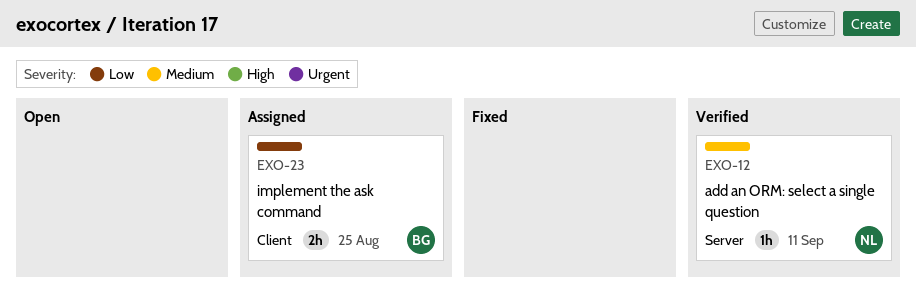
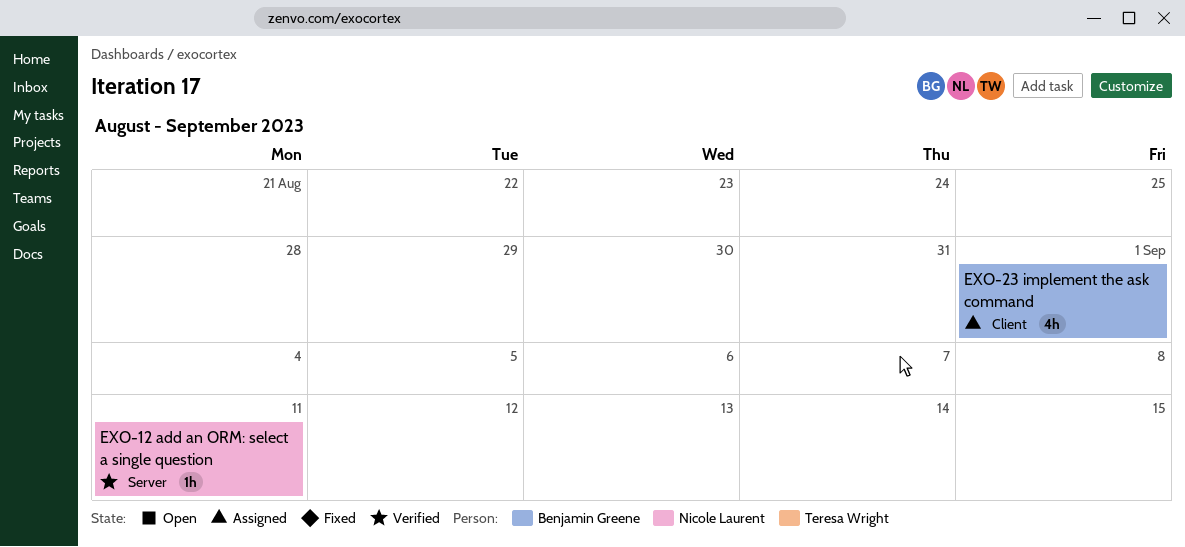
EXO-23, estimate: 2h -> 4h
EXO-23, due: Aug 25 -> Sep 1

